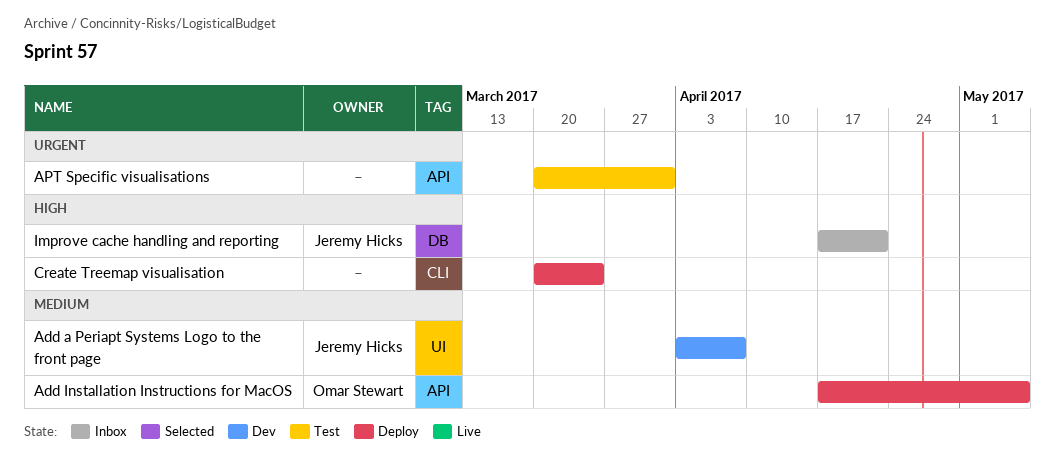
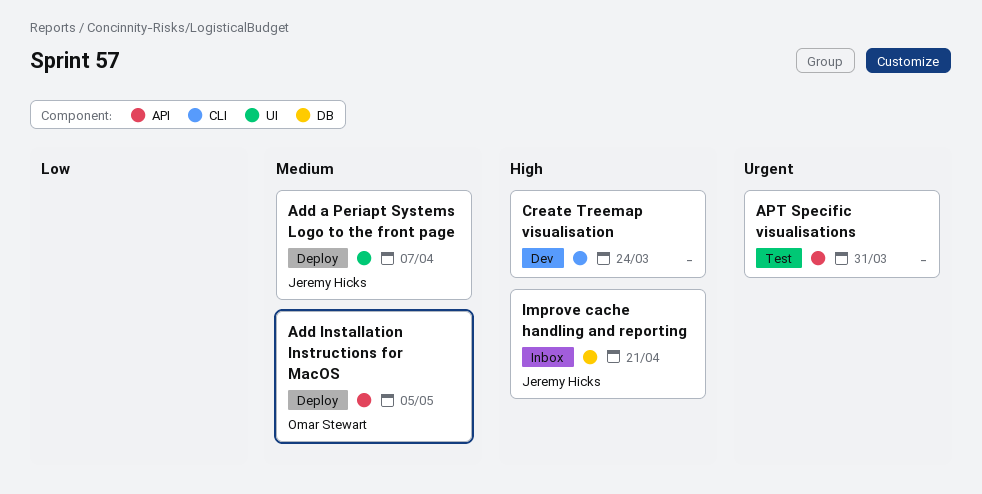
Add a Periapt Systems Logo to the front page, status: Dev -> Deploy
Create Treemap visualisation, status: Deploy -> Dev

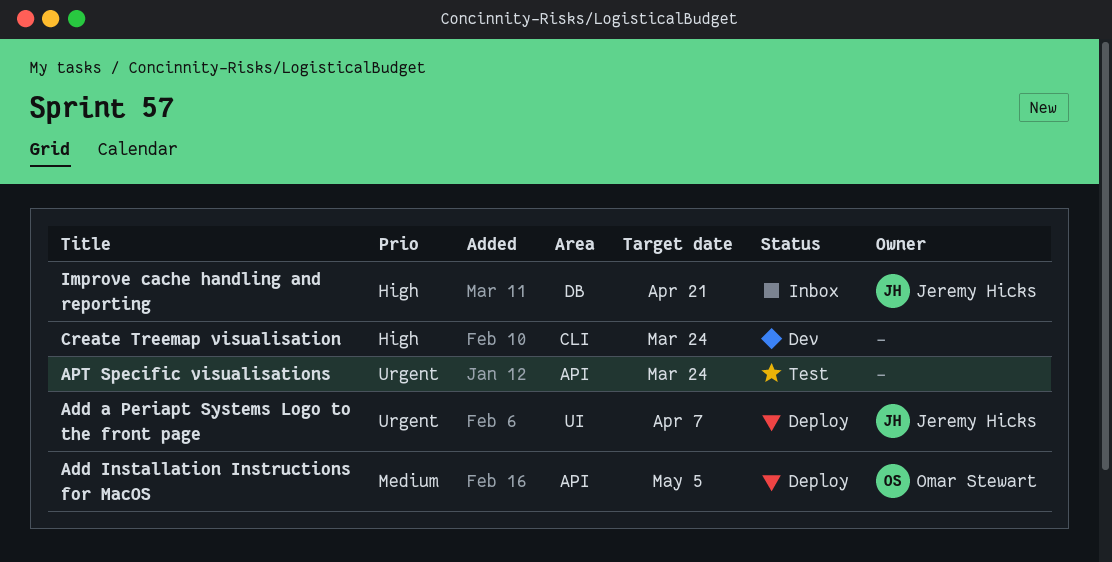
Add a Periapt Systems Logo to the front page, priority: Medium -> Urgent
APT Specific visualisations, due: Mar 31 -> Mar 24

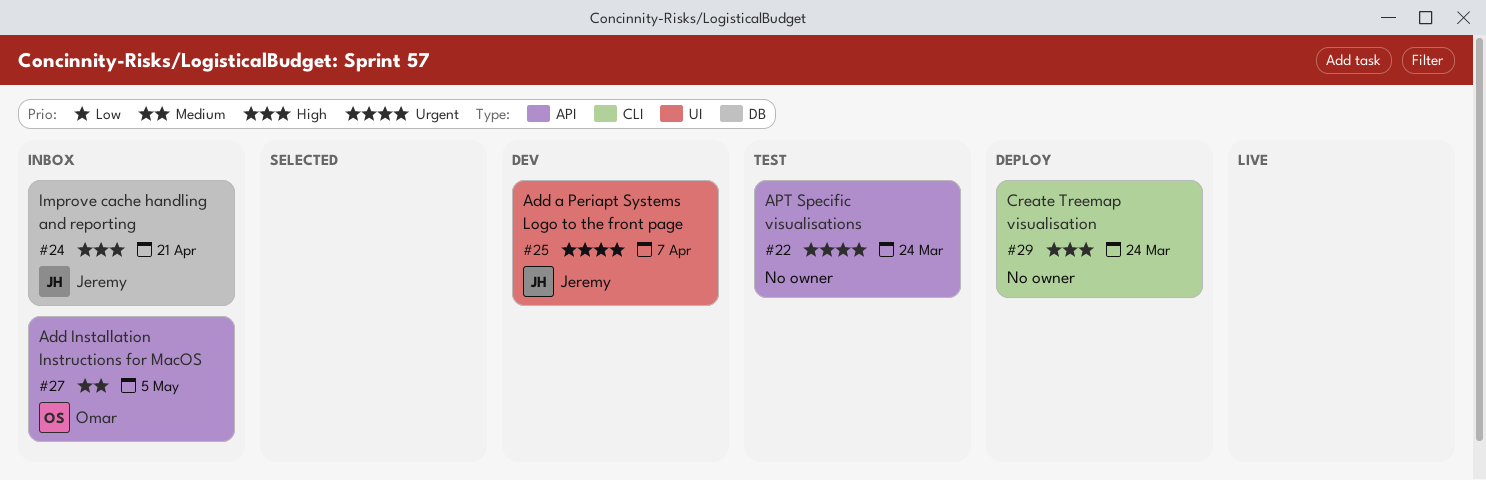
Add a Periapt Systems Logo to the front page, status: Deploy -> Dev
Add Installation Instructions for MacOS, status: Deploy -> Inbox
Create Treemap visualisation, status: Dev -> Deploy

